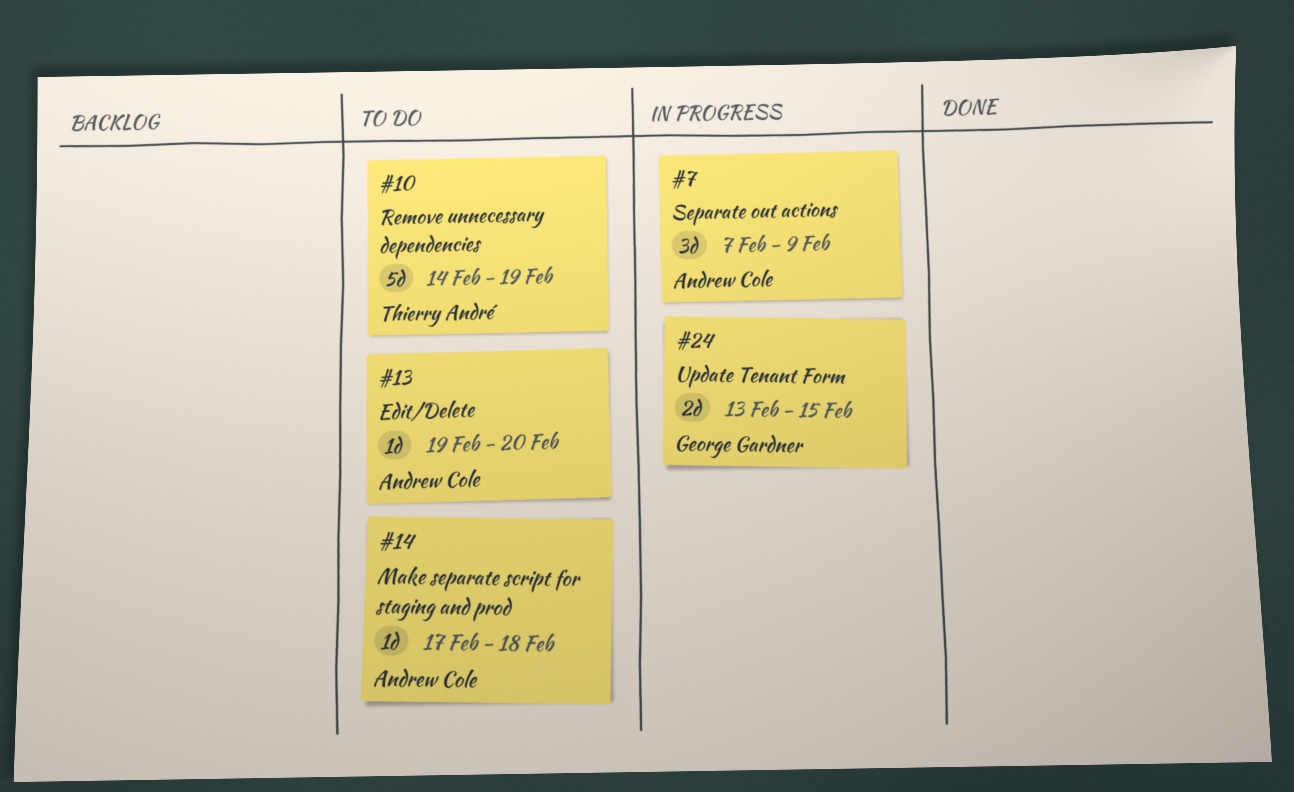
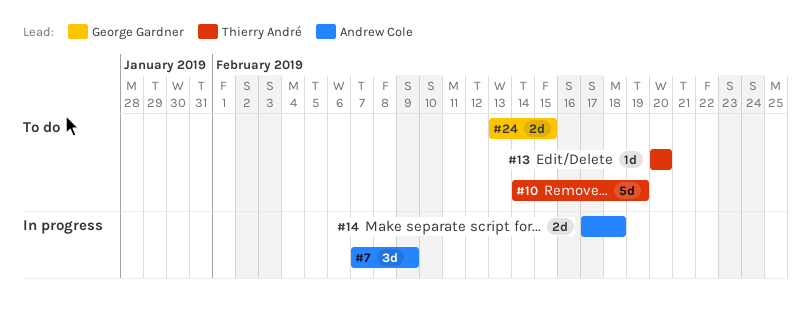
#13, owner: Andrew Cole -> Thierry André
#13, start: Feb 19 -> Feb 20
#14, status: To do -> In progress
#14, estimate: 1d -> 2d
#24, status: In progress -> To do

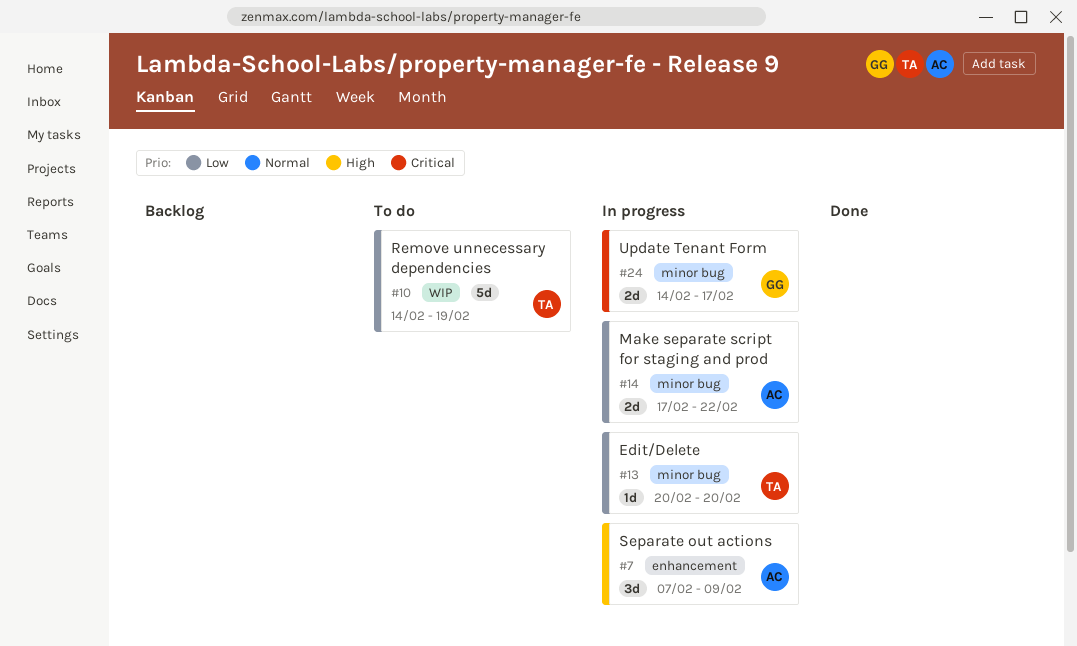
#13, status: To do -> In progress
#14, due: Feb 18 -> Feb 22
#24, status: To do -> In progress
#24, start: Feb 13 -> Feb 14
#24, due: Feb 15 -> Feb 17

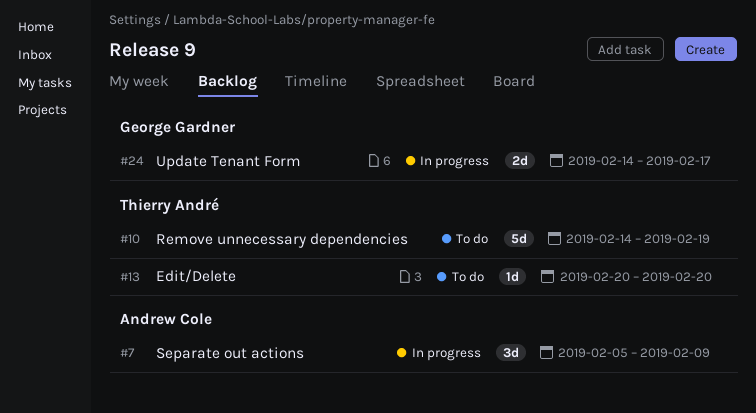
#7, start: Feb 7 -> Feb 5
#13, status: In progress -> To do
#14: present -> none

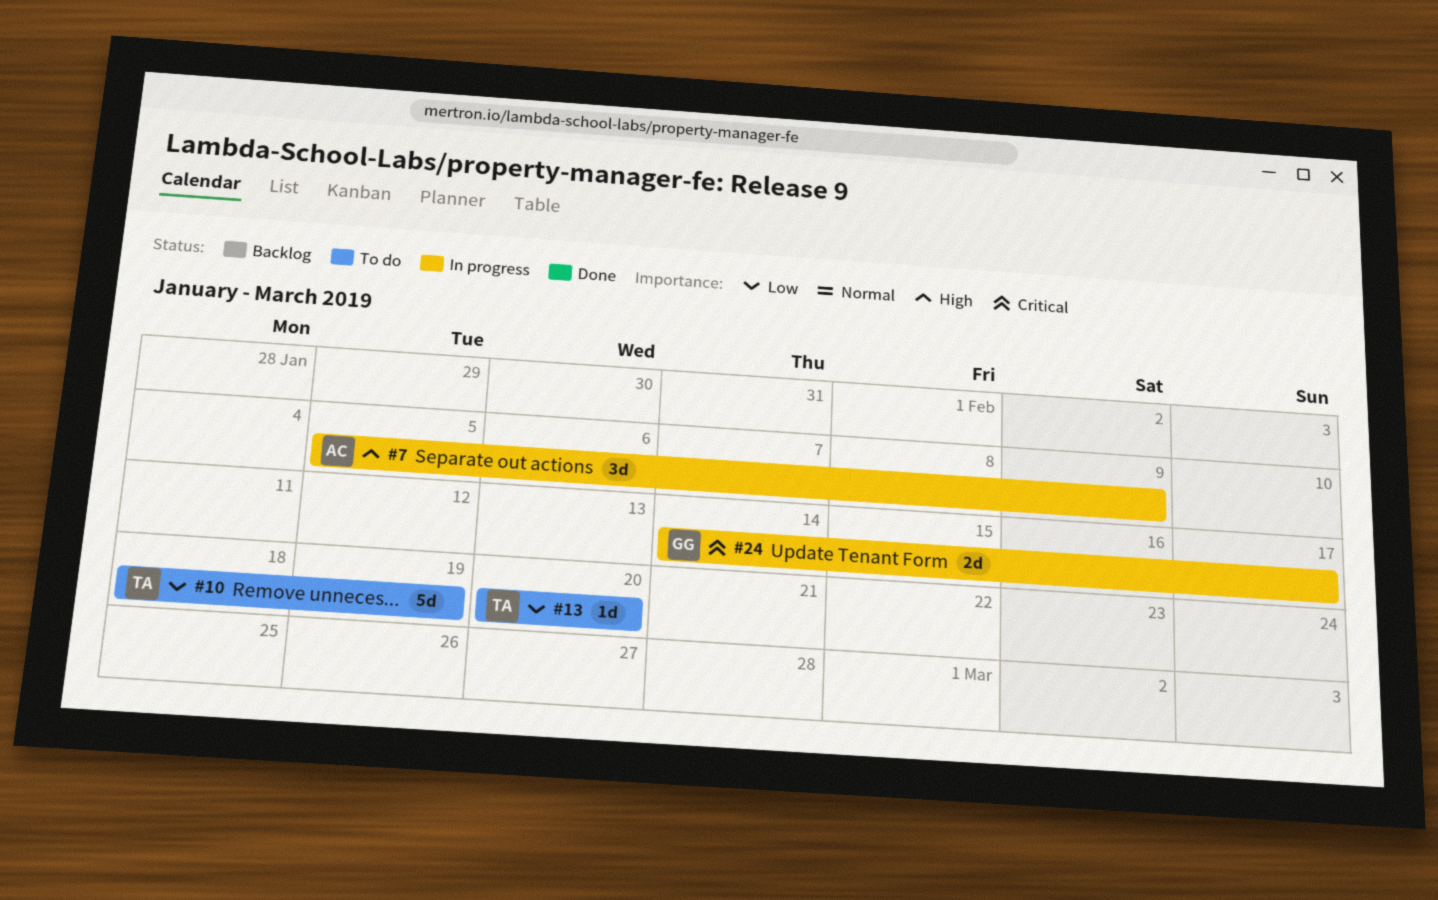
#10, start: Feb 14 -> Feb 18

